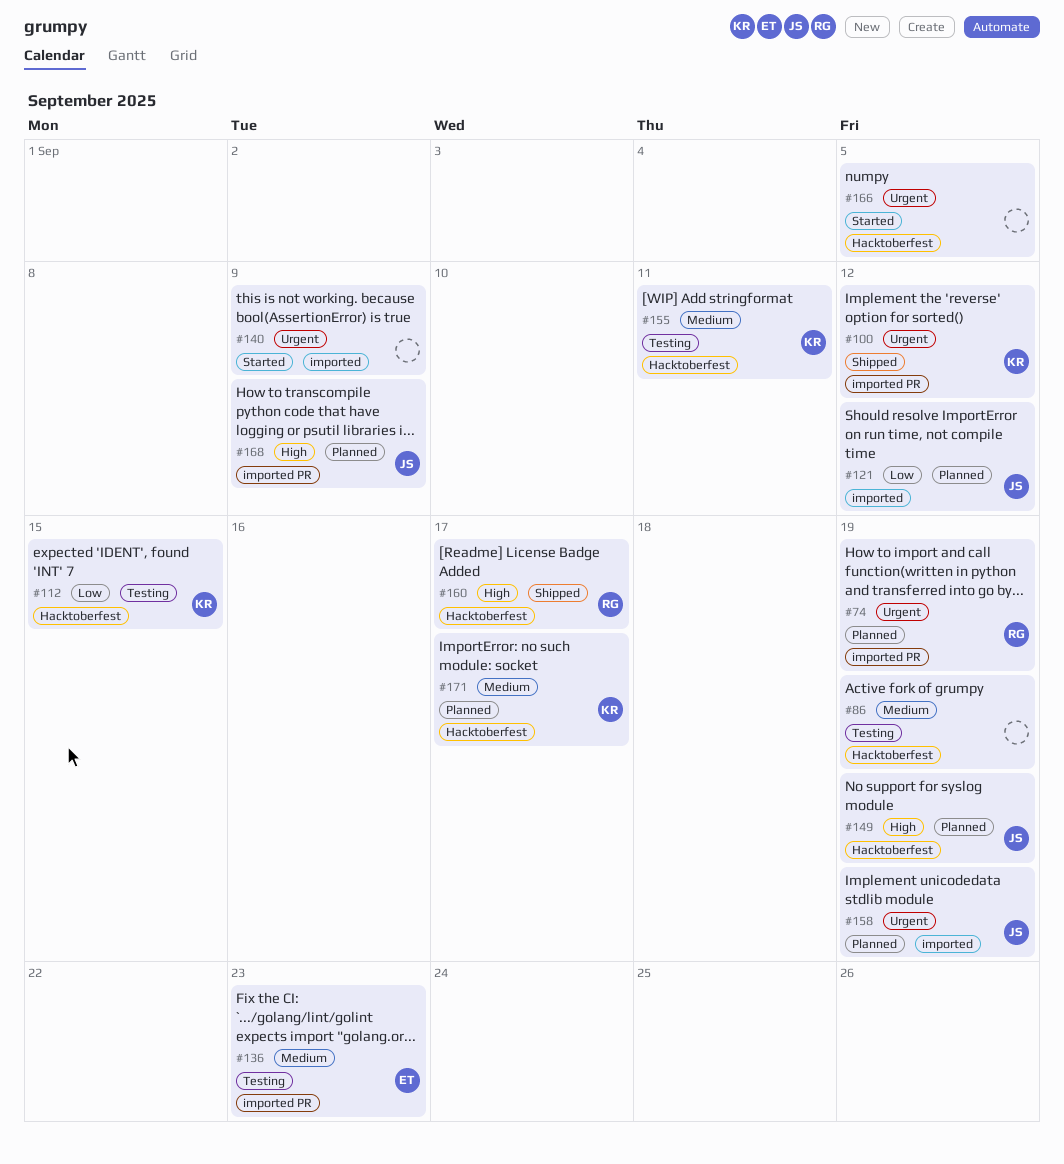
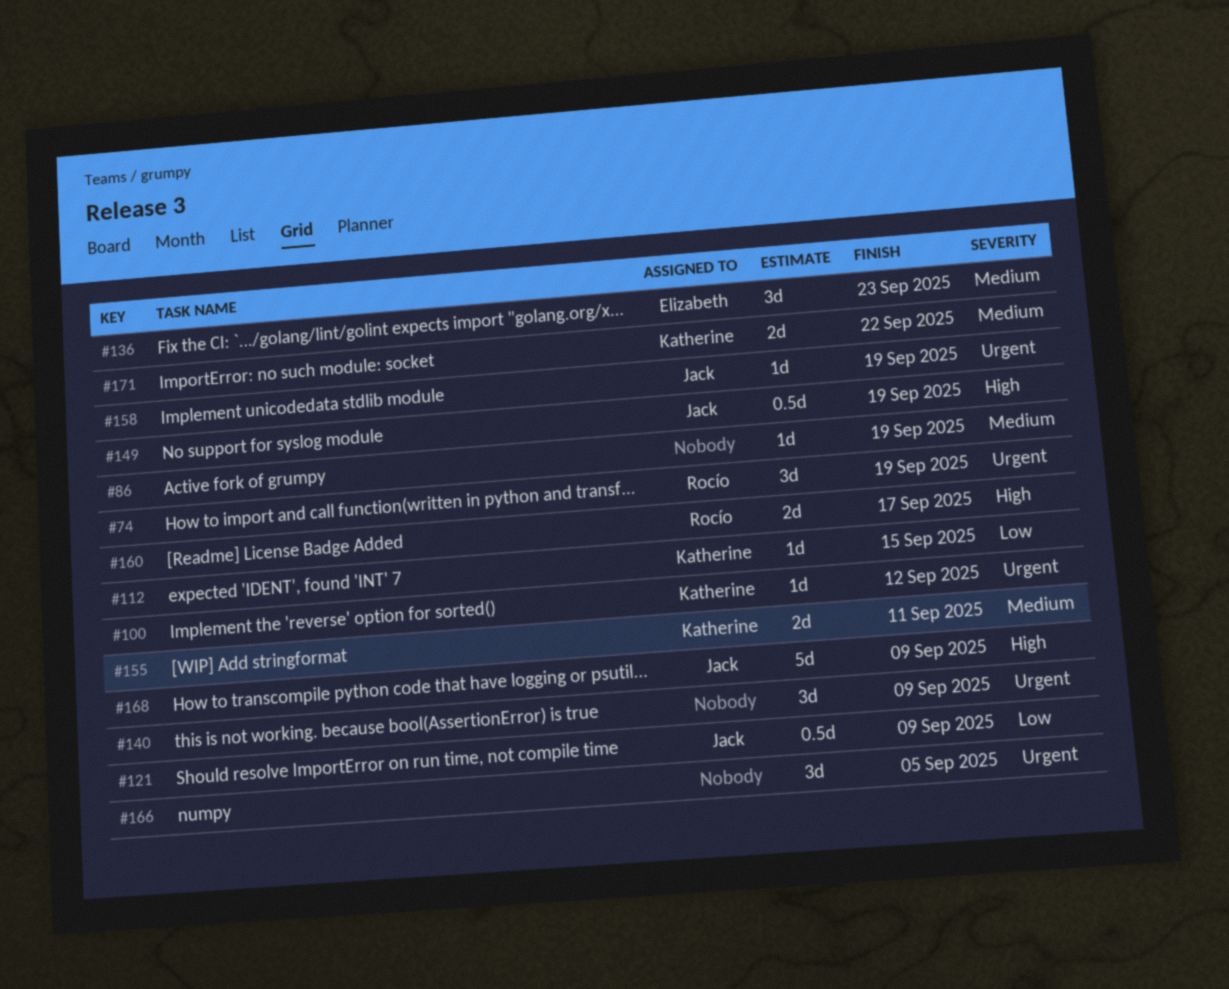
#121, due: Sep 12 -> Sep 9
#171, due: Sep 17 -> Sep 22

